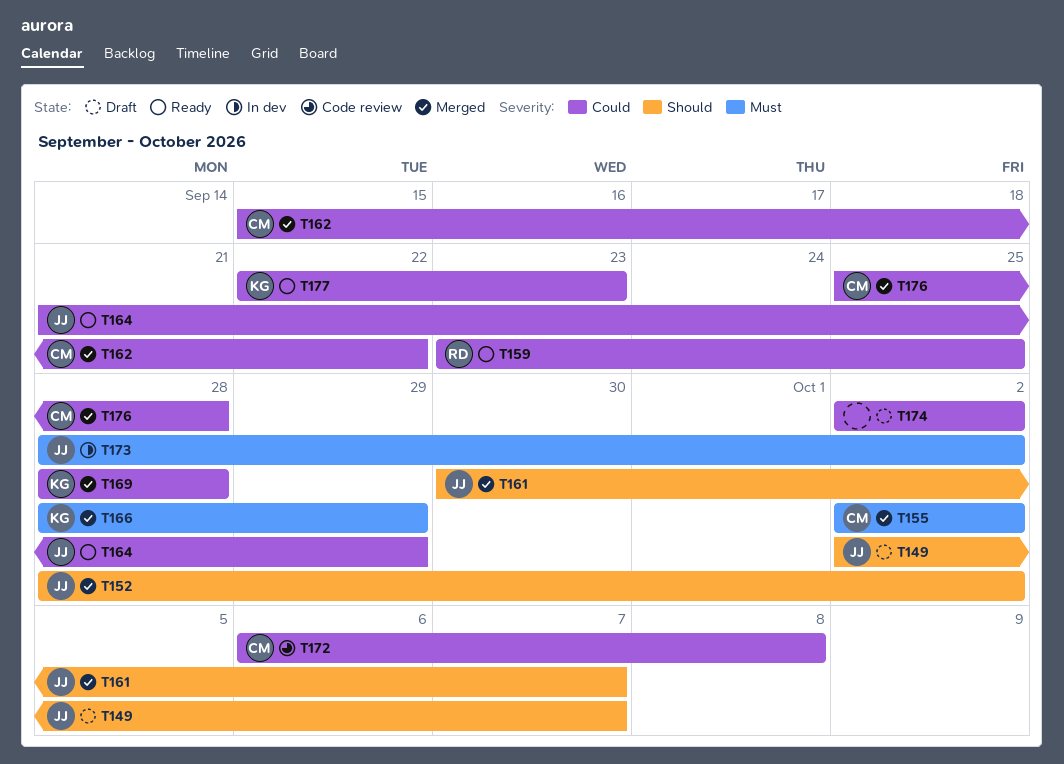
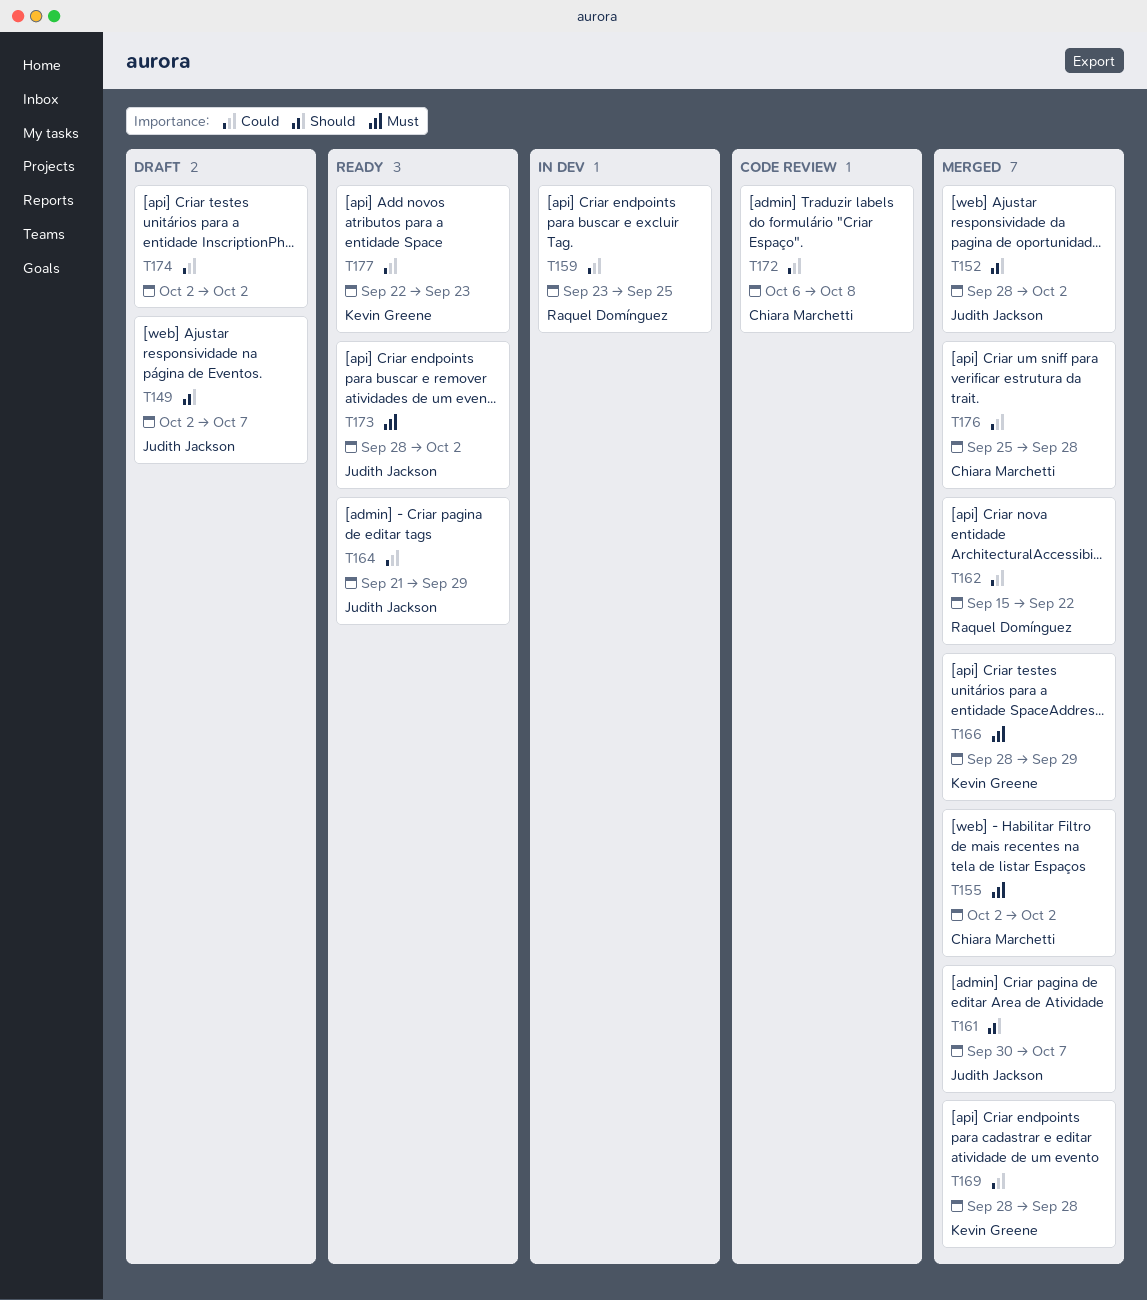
T159, status: Ready -> In dev
T162, owner: Chiara Marchetti -> Raquel Domínguez
T173, status: In dev -> Ready

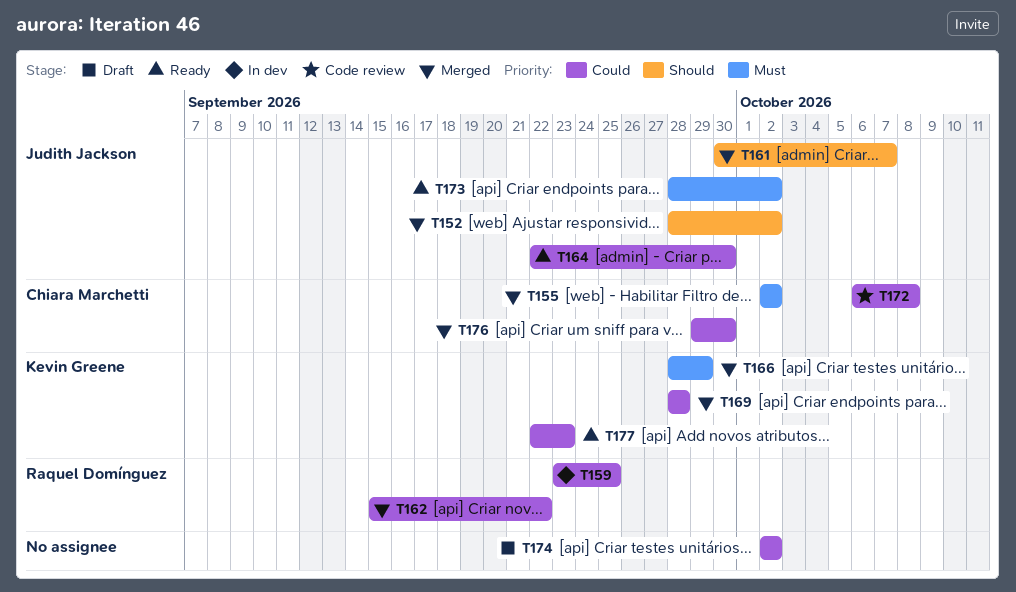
T149: present -> none
T164, start: Sep 21 -> Sep 22
T164, due: Sep 29 -> Sep 30
T176, start: Sep 25 -> Sep 29
T176, due: Sep 28 -> Sep 30

